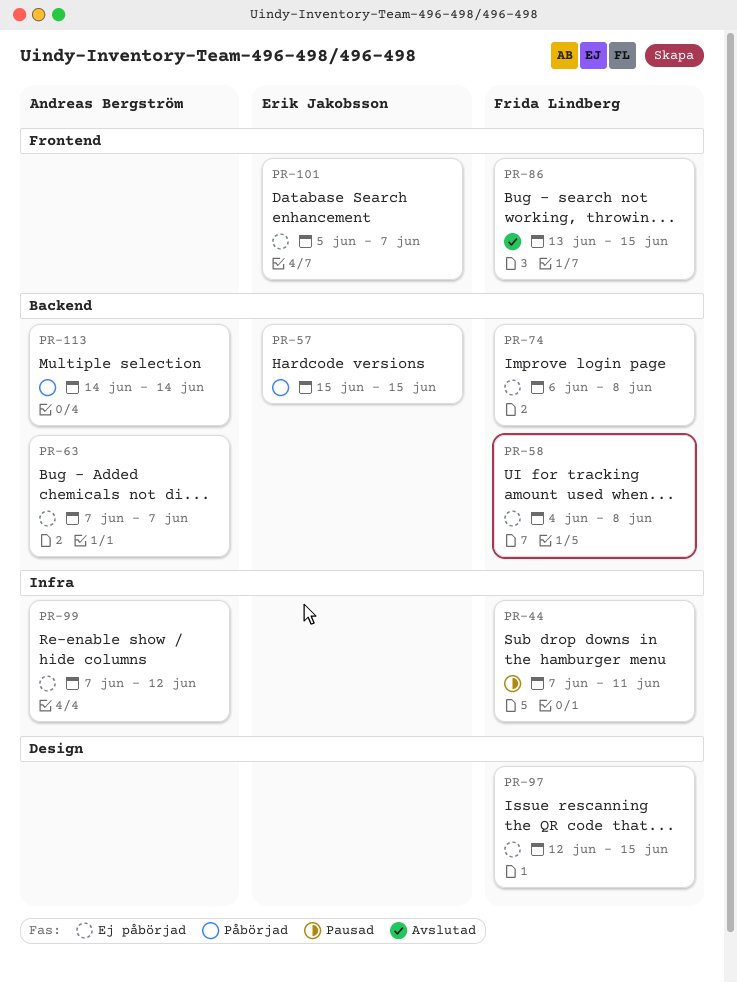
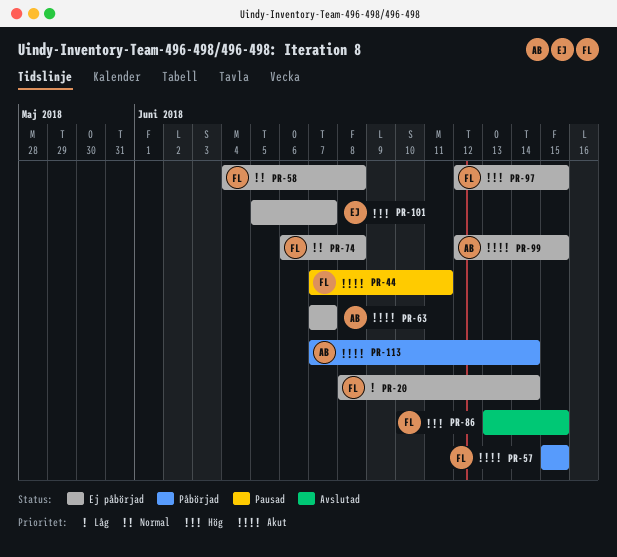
PR-20: none -> present
PR-57, owner: Erik Jakobsson -> Frida Lindberg
PR-99, start: Jun 7 -> Jun 12
PR-99, due: Jun 12 -> Jun 15
PR-113, start: Jun 14 -> Jun 7

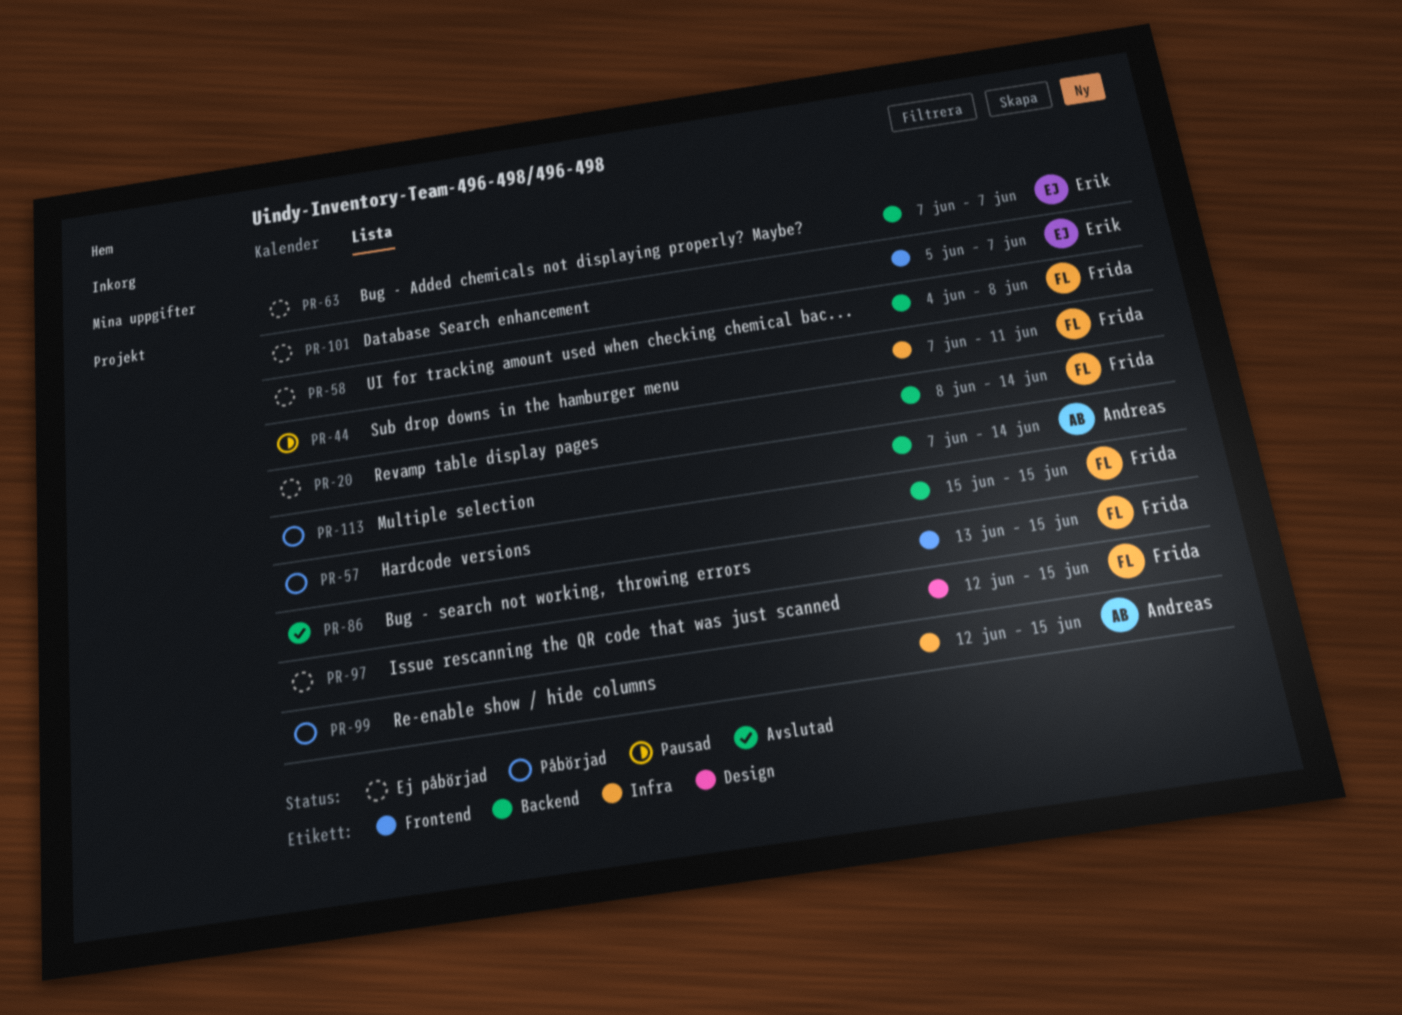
PR-63, owner: Andreas -> Erik
PR-74: present -> none
PR-99, status: Ej påbörjad -> Påbörjad

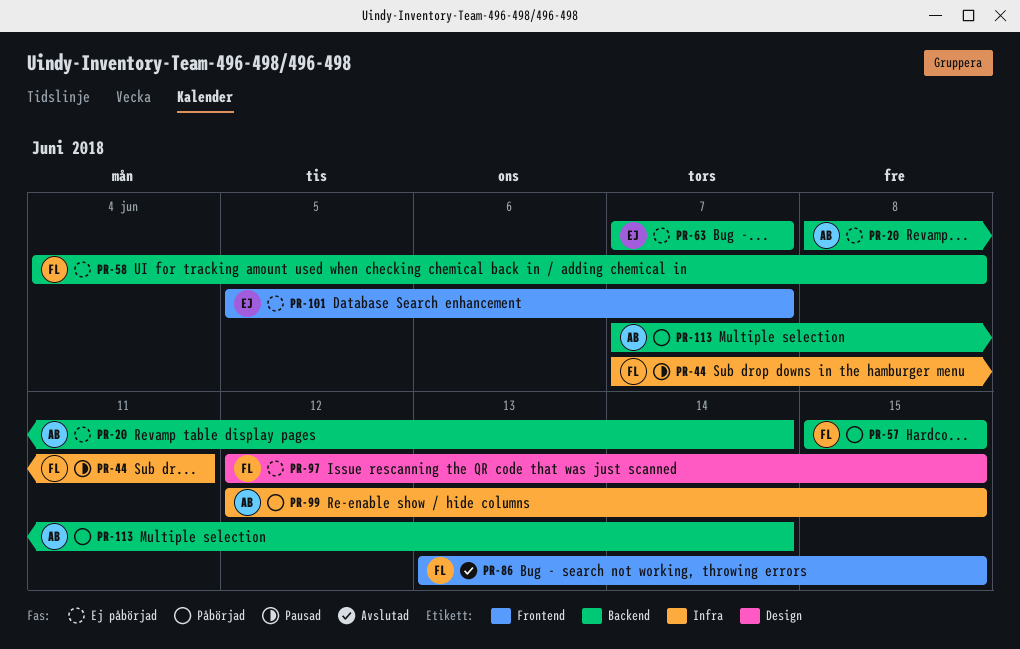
PR-20, owner: Frida -> Andreas

